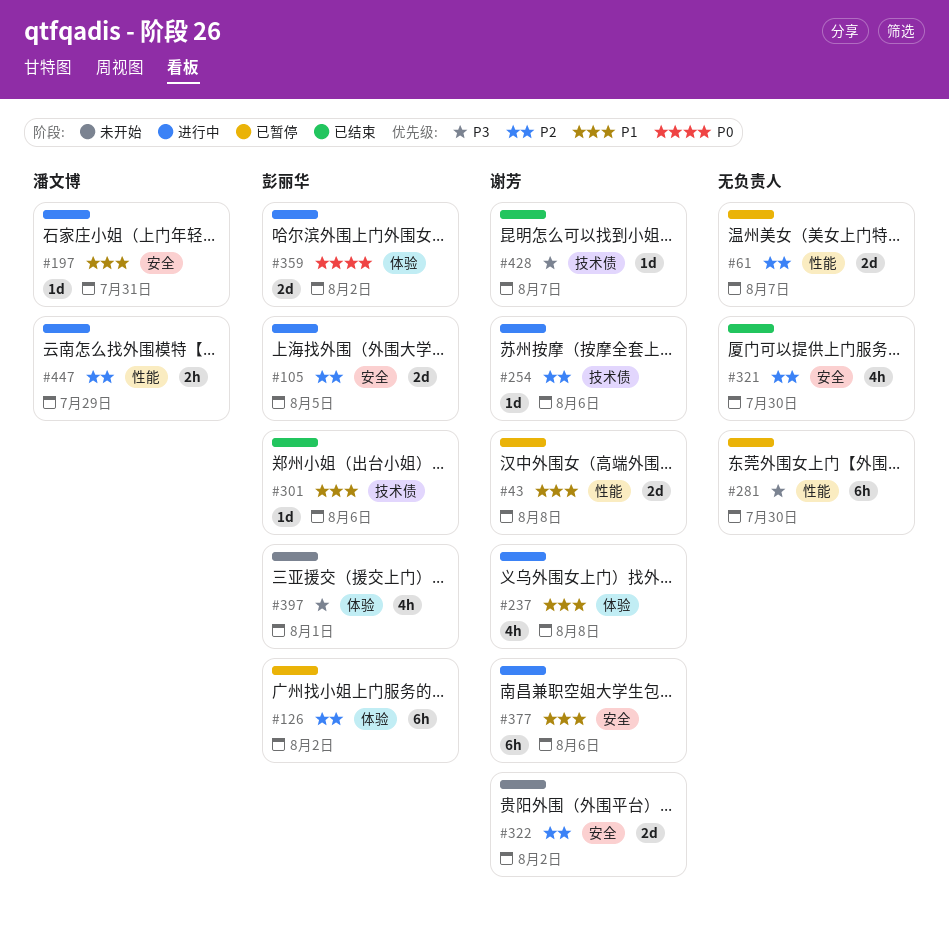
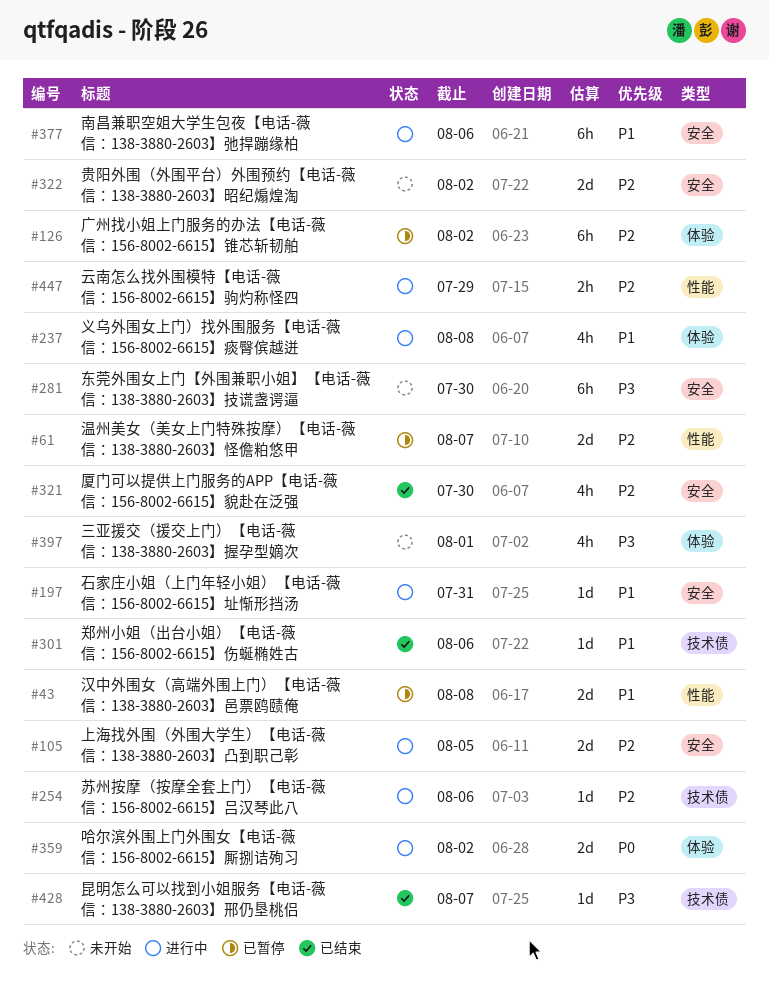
#281, status: 已暂停 -> 未开始
#281, label: 性能 -> 安全

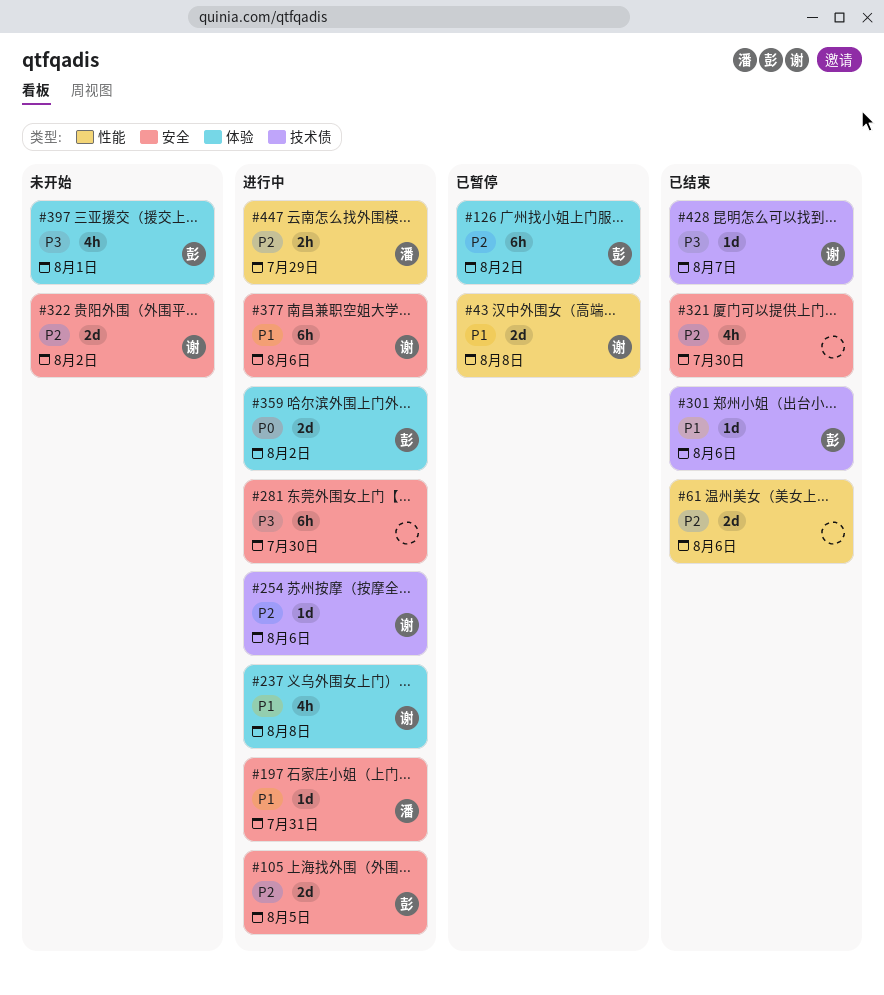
#61, status: 已暂停 -> 已结束
#61, due: Aug 7 -> Aug 6
#281, status: 未开始 -> 进行中

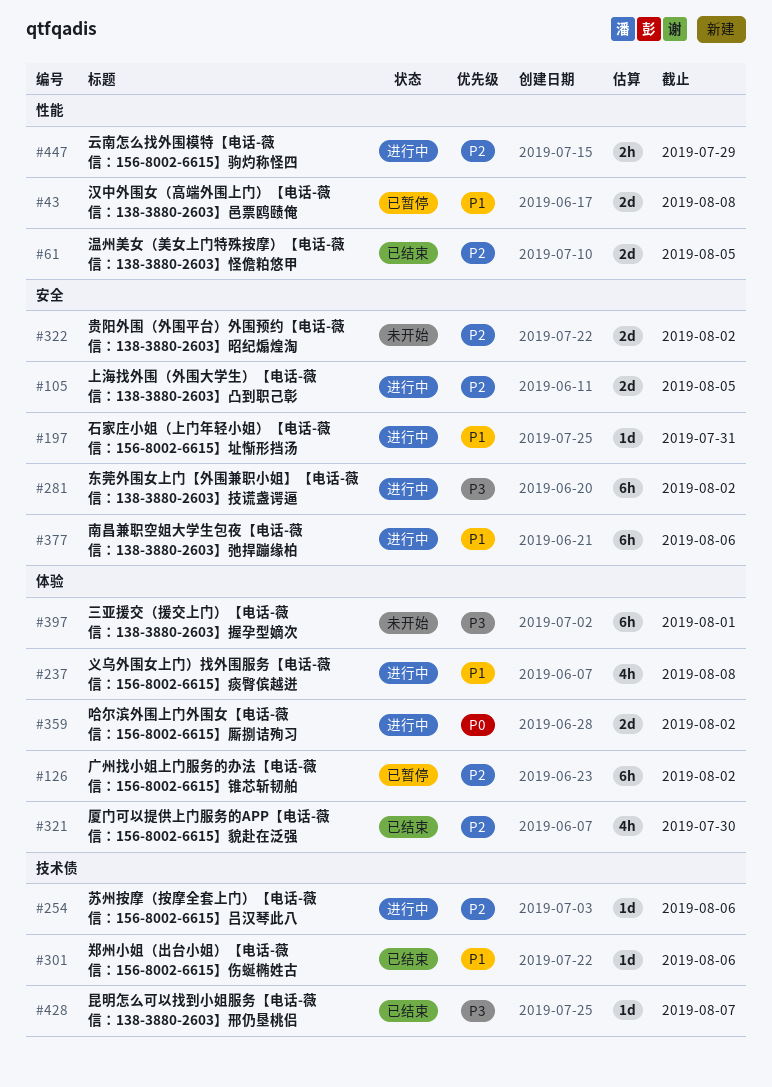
#61, due: Aug 6 -> Aug 5
#281, due: Jul 30 -> Aug 2
#321, label: 安全 -> 体验
#397, estimate: 4h -> 6h

